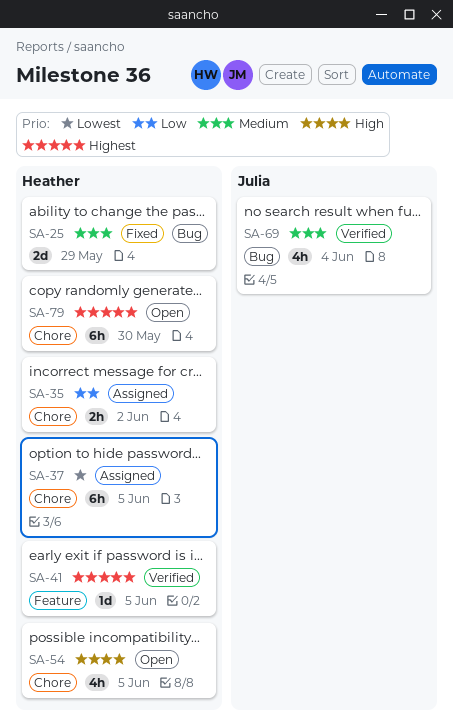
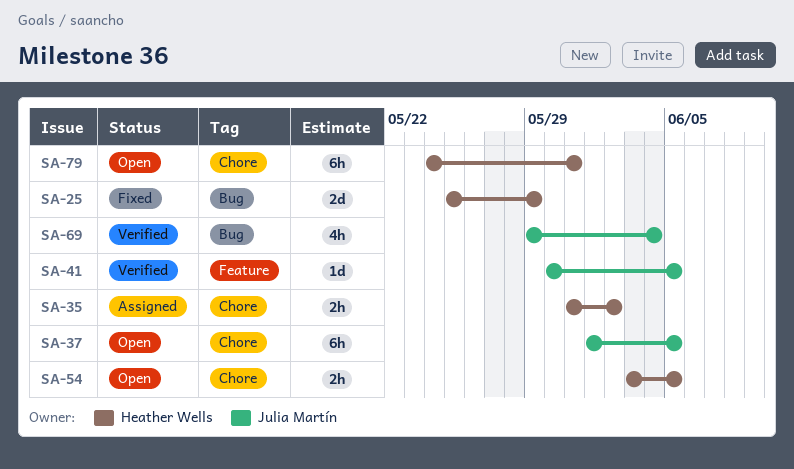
SA-37, status: Assigned -> Open
SA-37, owner: Heather Wells -> Julia Martín
SA-41, owner: Heather Wells -> Julia Martín
SA-54, estimate: 4h -> 2h
SA-79, due: May 30 -> May 31

